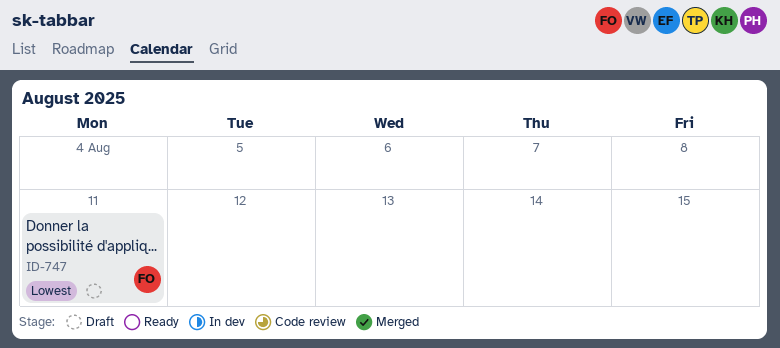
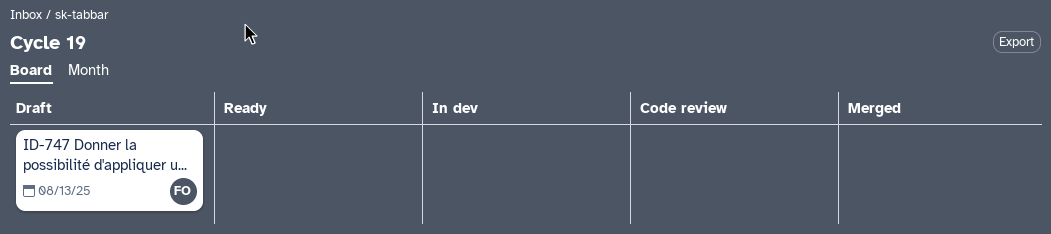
ID-747, due: Aug 11 -> Aug 13

